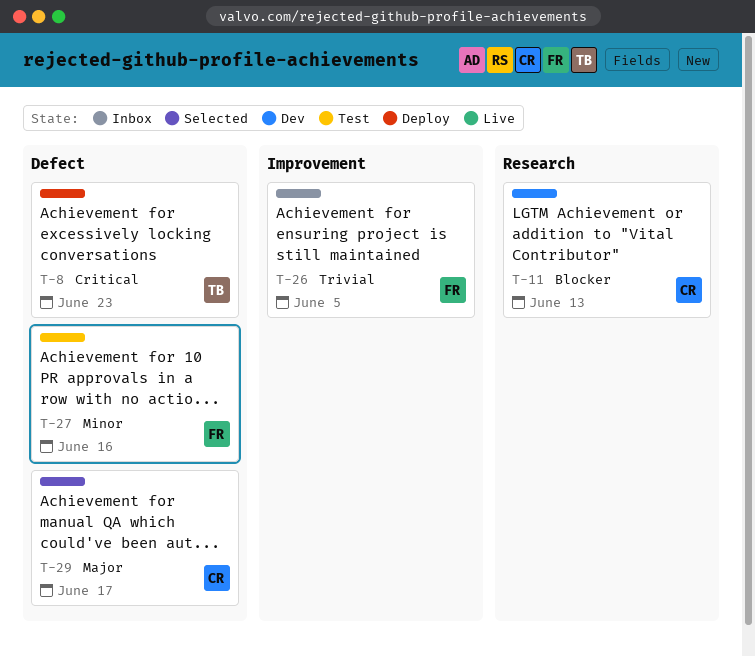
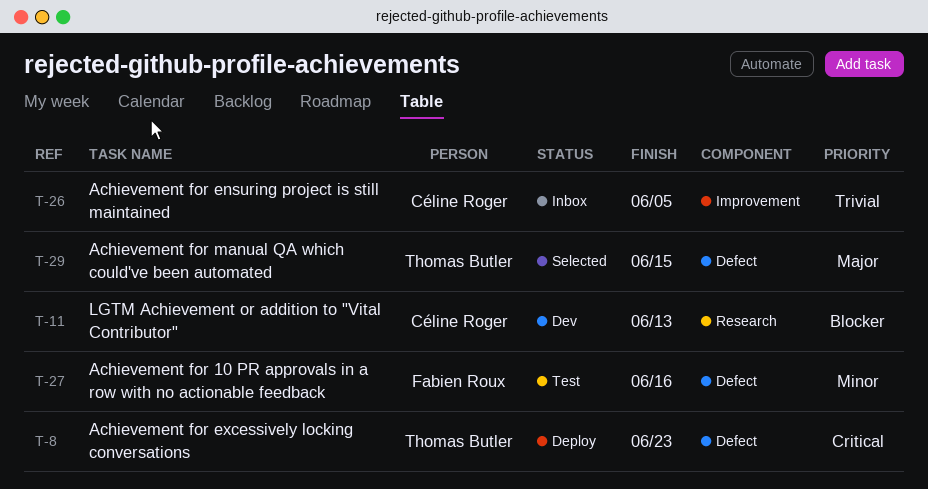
T-26, owner: Fabien Roux -> Céline Roger
T-29, owner: Céline Roger -> Thomas Butler
T-29, due: Jun 17 -> Jun 15

